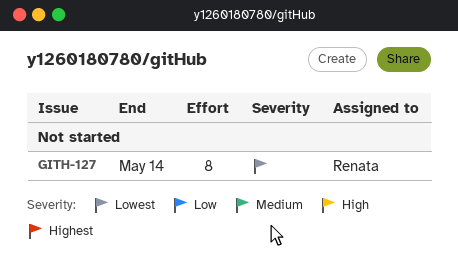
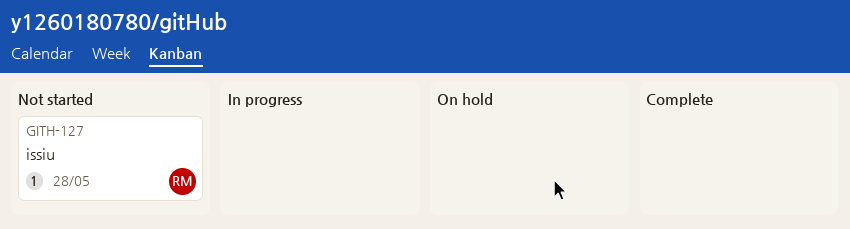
GITH-127, estimate: 8 -> 1
GITH-127, due: May 14 -> May 28

